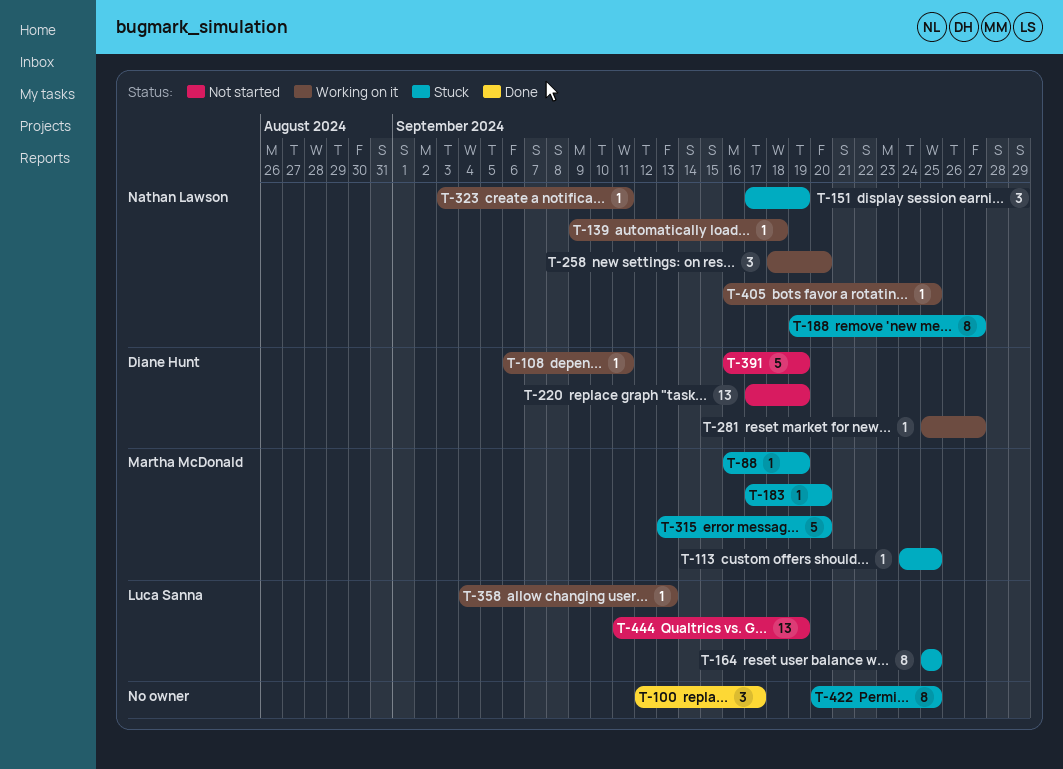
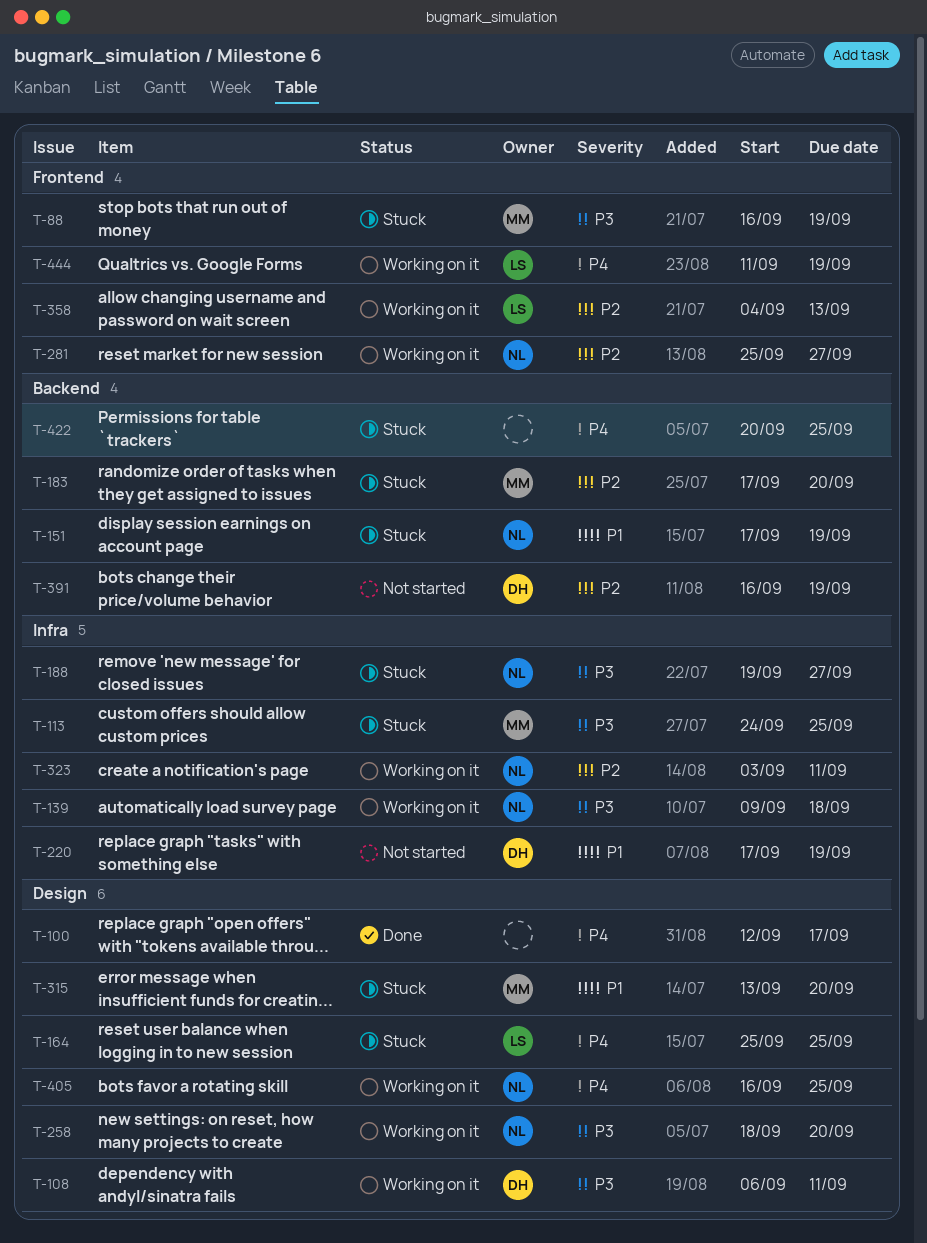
T-281, owner: Diane Hunt -> Nathan Lawson
T-444, status: Not started -> Working on it

